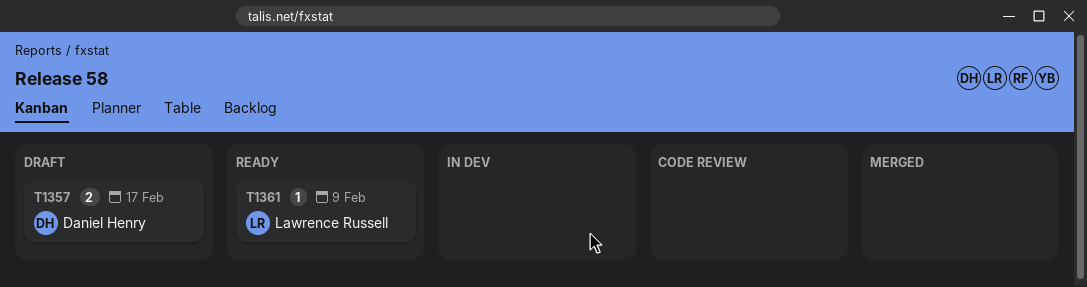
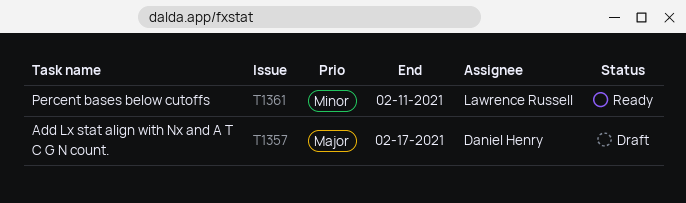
T1361, due: Feb 9 -> Feb 11

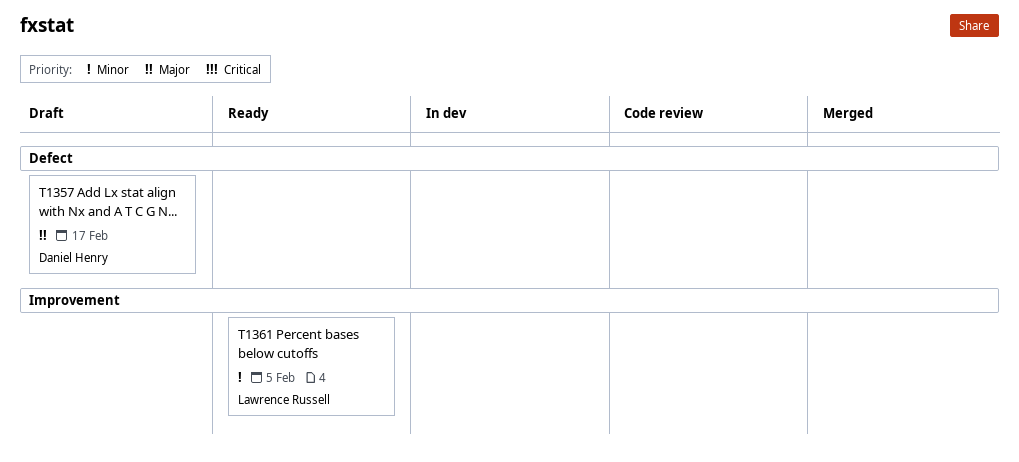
T1361, due: Feb 11 -> Feb 5

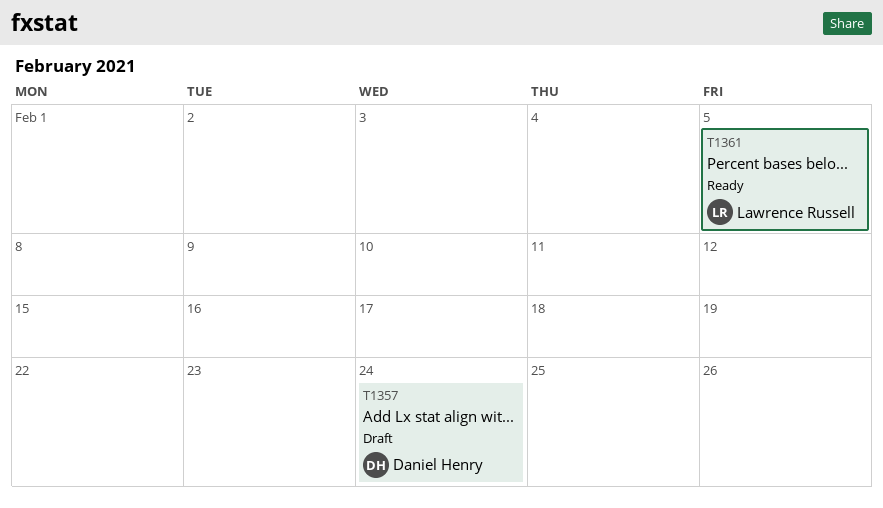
T1357, due: Feb 17 -> Feb 24

